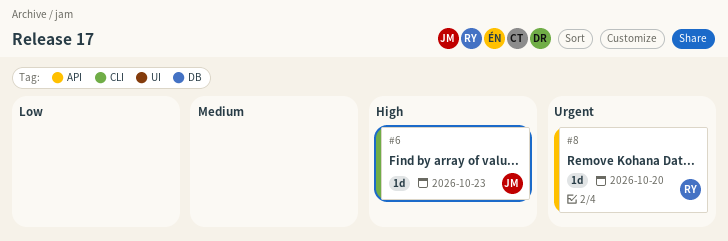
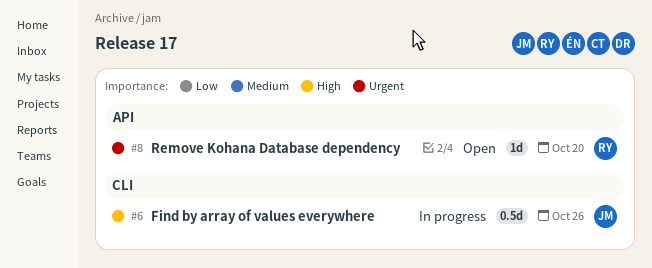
#6, estimate: 1d -> 0.5d
#6, due: Oct 23 -> Oct 26

